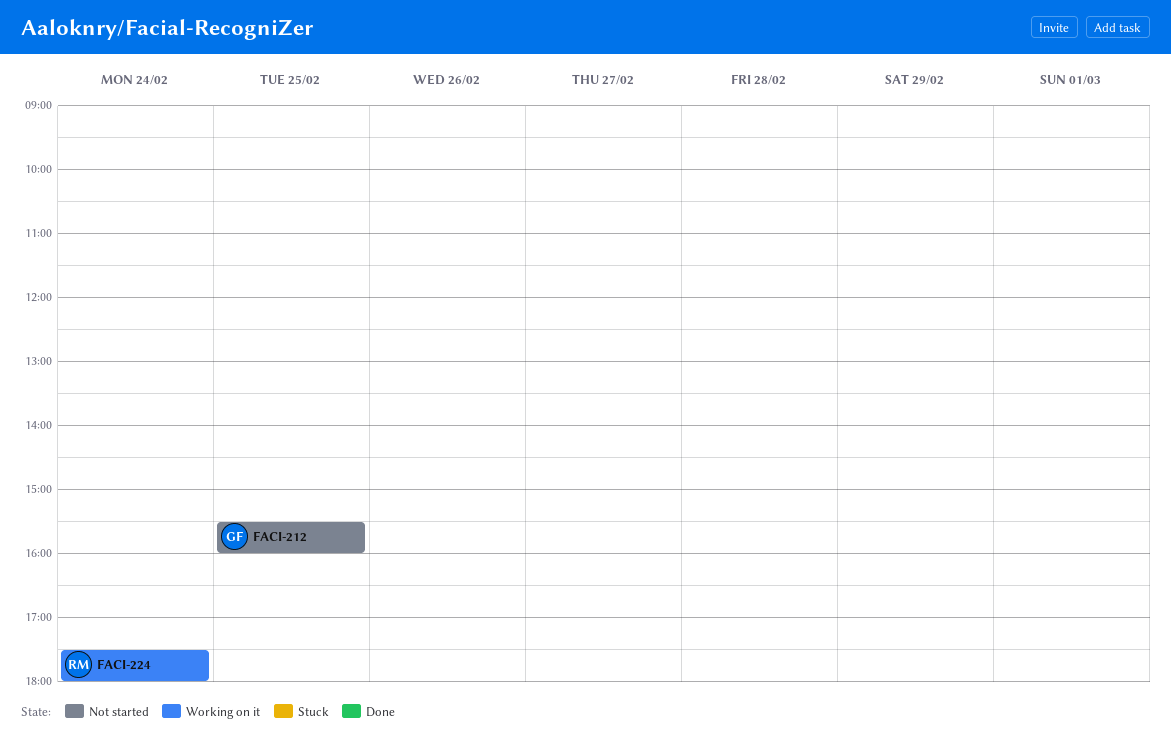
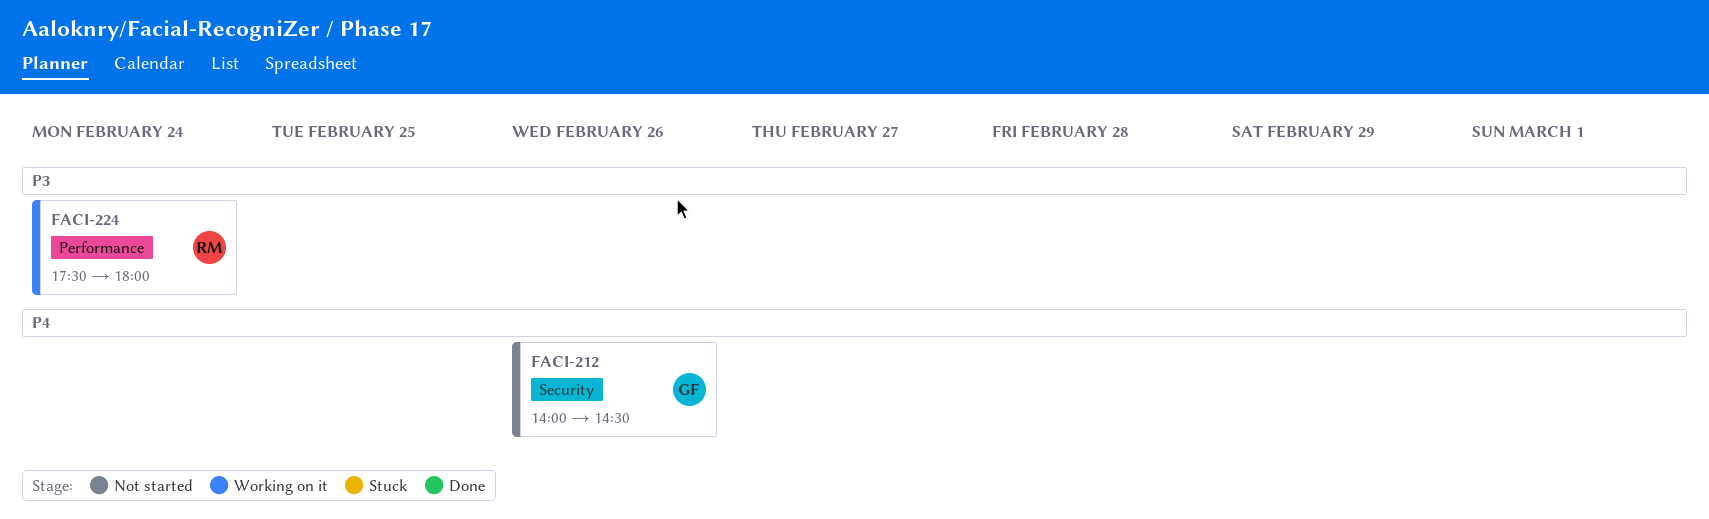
FACI-212, day: Feb 25 -> Feb 26
FACI-212, begins: 15:30 -> 14:00
FACI-212, ends: 16:00 -> 14:30

